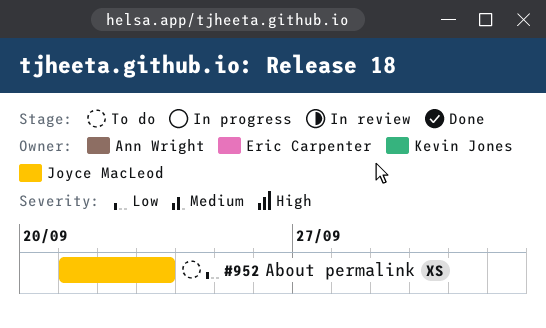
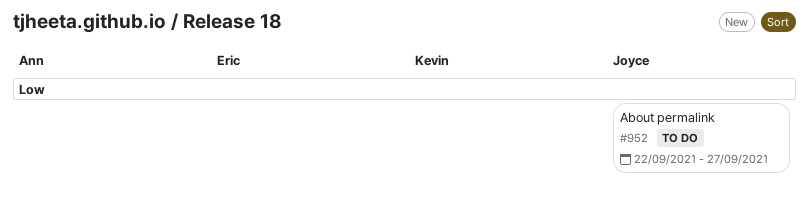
#952, start: Sep 21 -> Sep 22
#952, due: Sep 23 -> Sep 27

